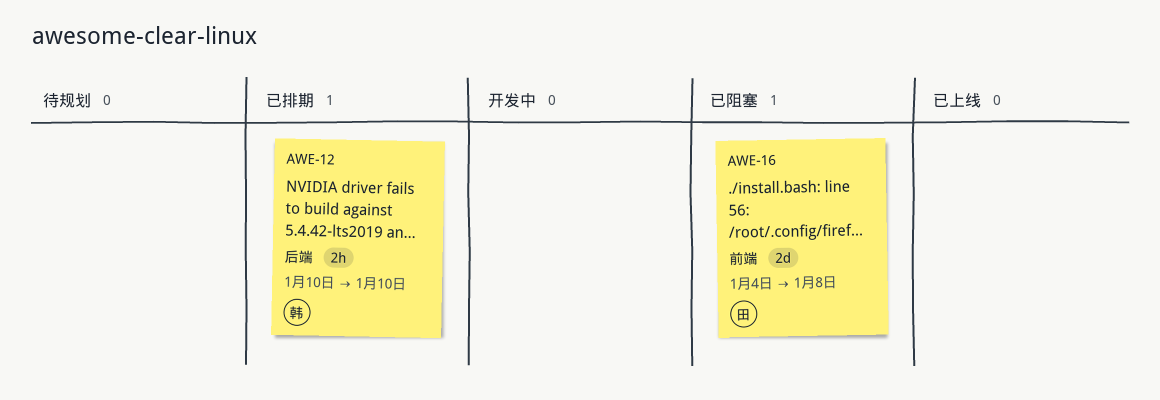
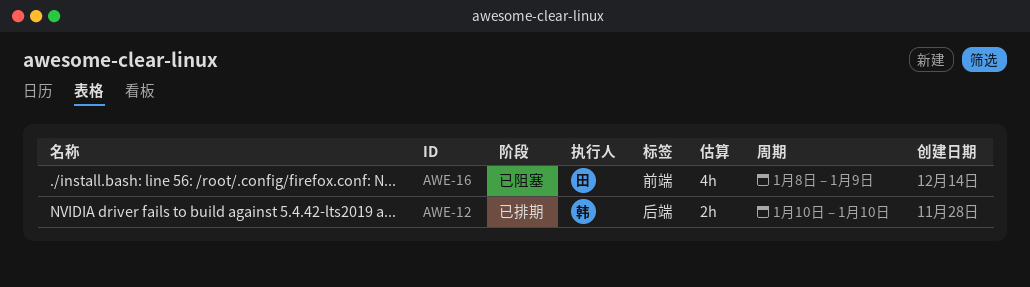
AWE-16, estimate: 2d -> 4h
AWE-16, start: Jan 4 -> Jan 8
AWE-16, due: Jan 8 -> Jan 9

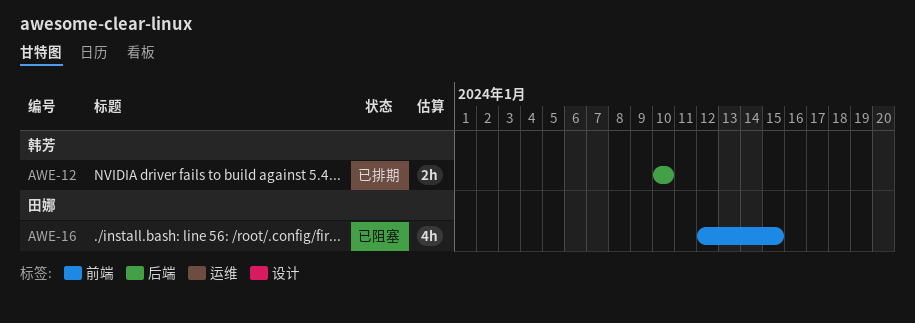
AWE-16, start: Jan 8 -> Jan 12
AWE-16, due: Jan 9 -> Jan 15

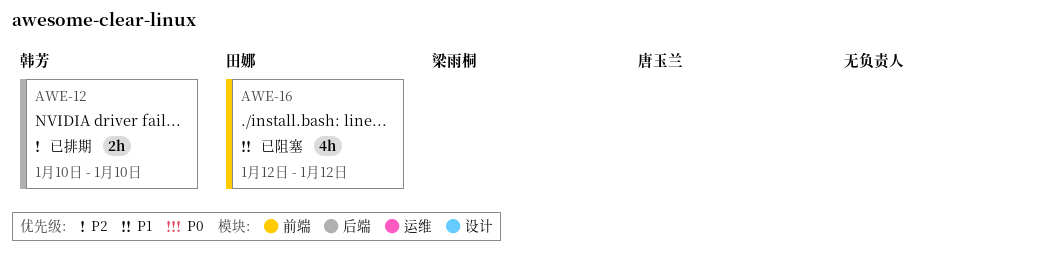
AWE-16, due: Jan 15 -> Jan 12

